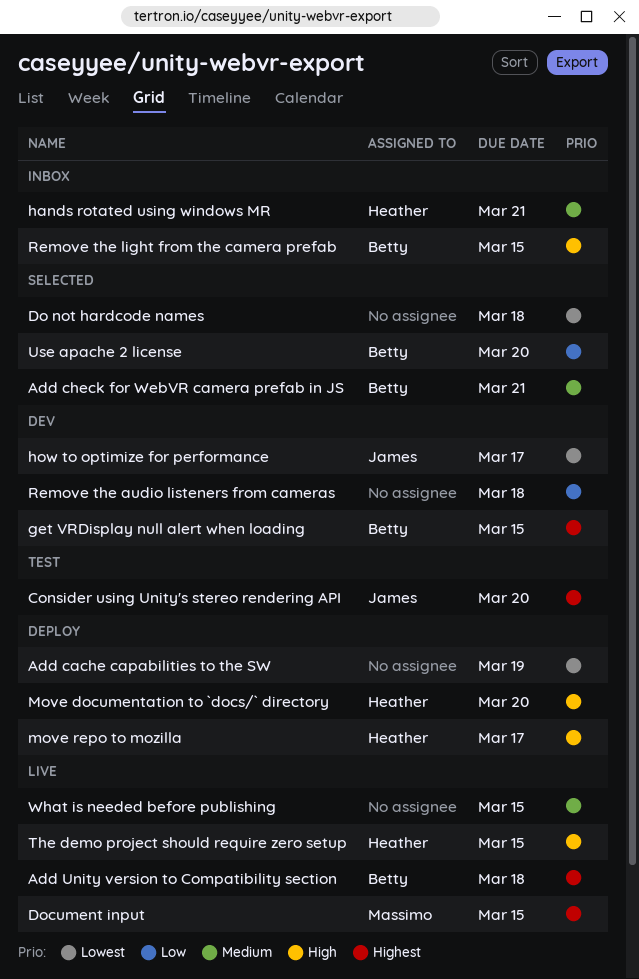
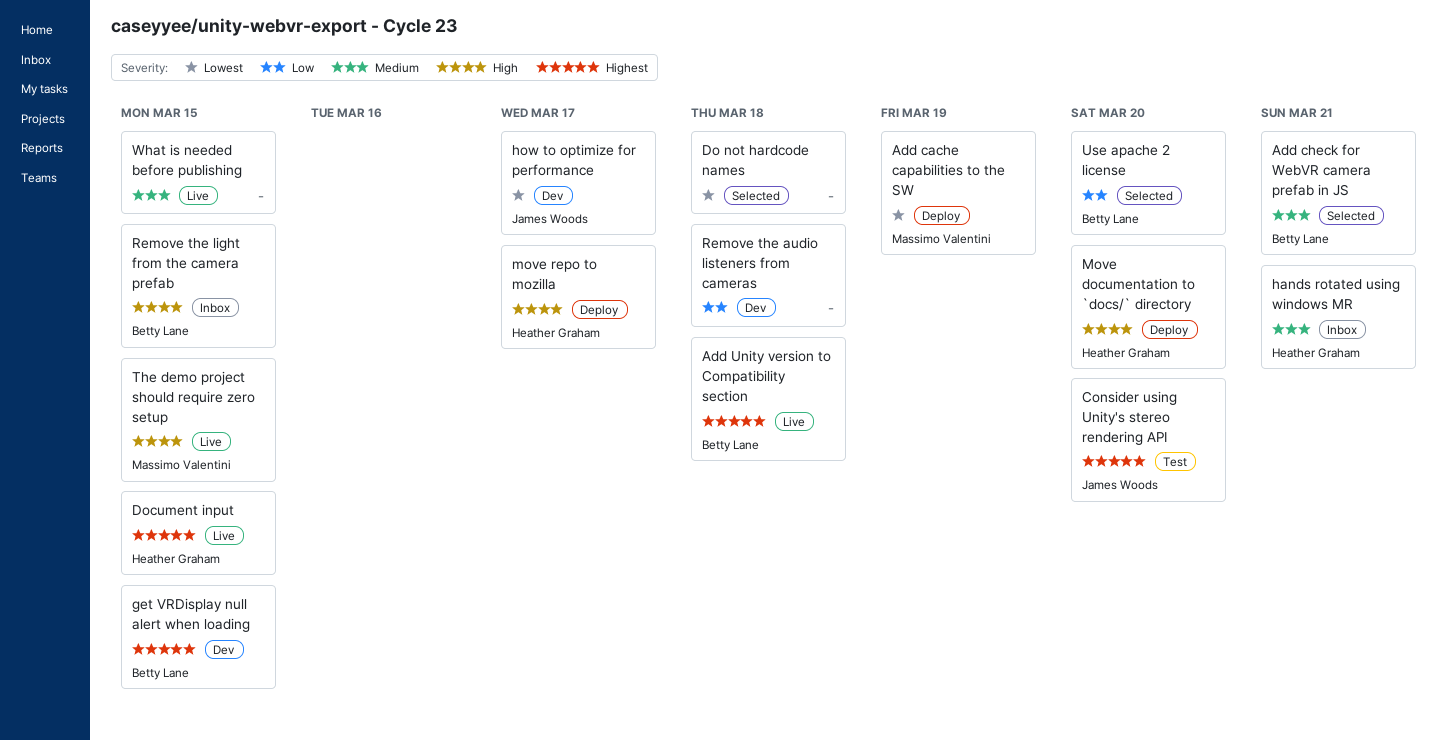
Add cache capabilities to the SW, owner: none -> Massimo Valentini
Document input, owner: Massimo Valentini -> Heather Graham
The demo project should require zero setup, owner: Heather Graham -> Massimo Valentini

